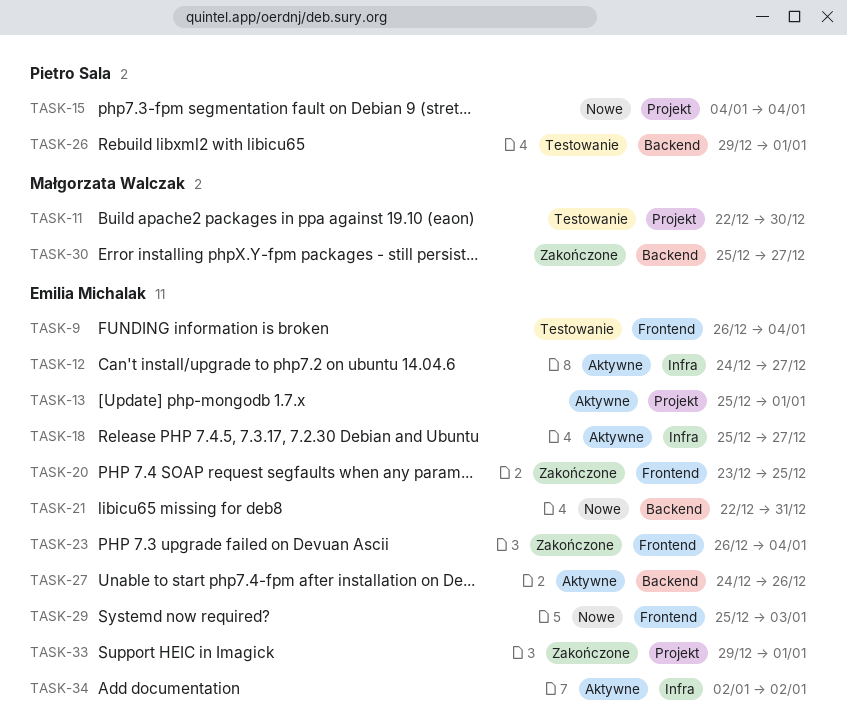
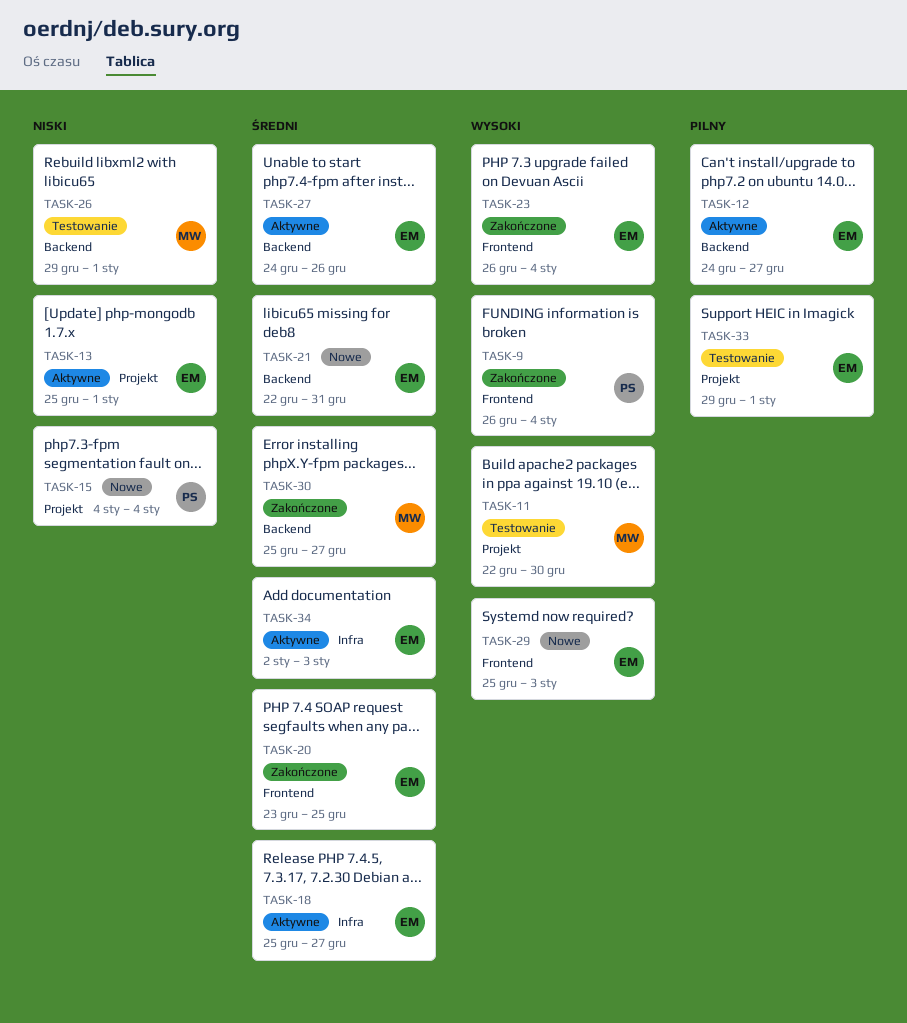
TASK-9, status: Testowanie -> Zakończone
TASK-9, owner: Emilia Michalak -> Pietro Sala
TASK-12, label: Infra -> Backend
TASK-26, owner: Pietro Sala -> Małgorzata Walczak
TASK-33, status: Zakończone -> Testowanie
TASK-34, due: Jan 2 -> Jan 3

